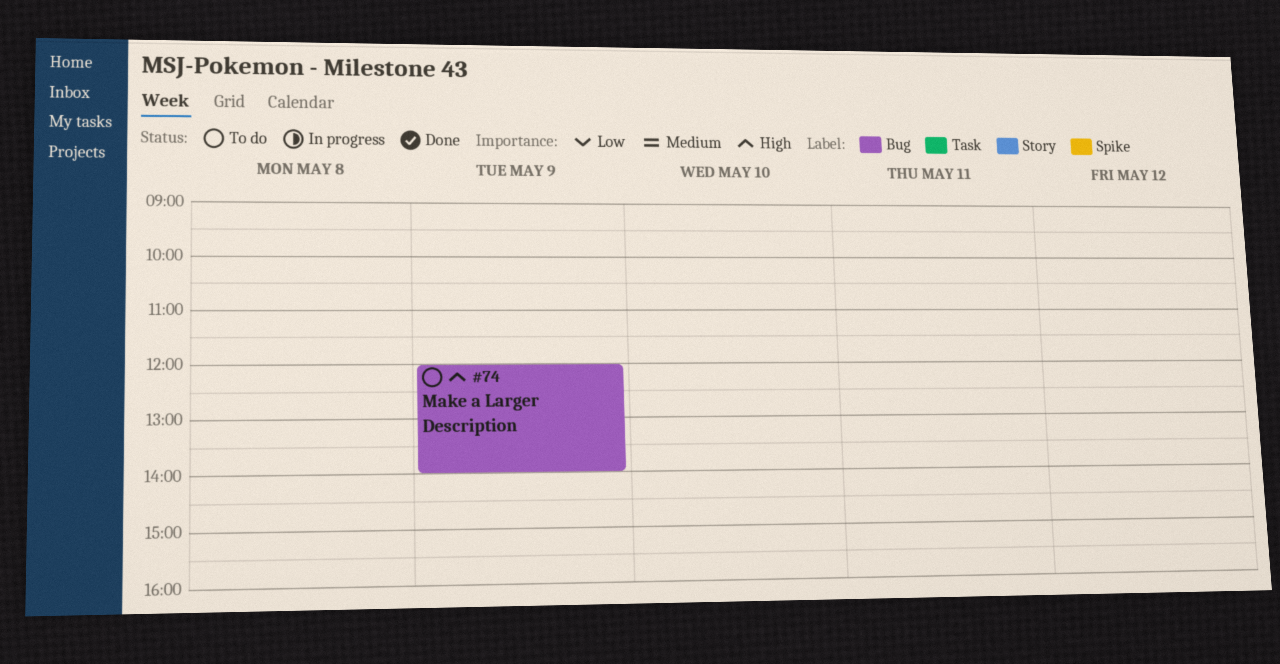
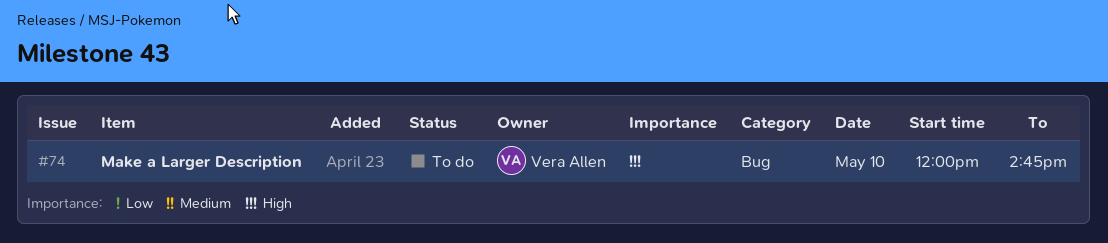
#74, day: May 9 -> May 10
#74, ends: 14:00 -> 14:45

